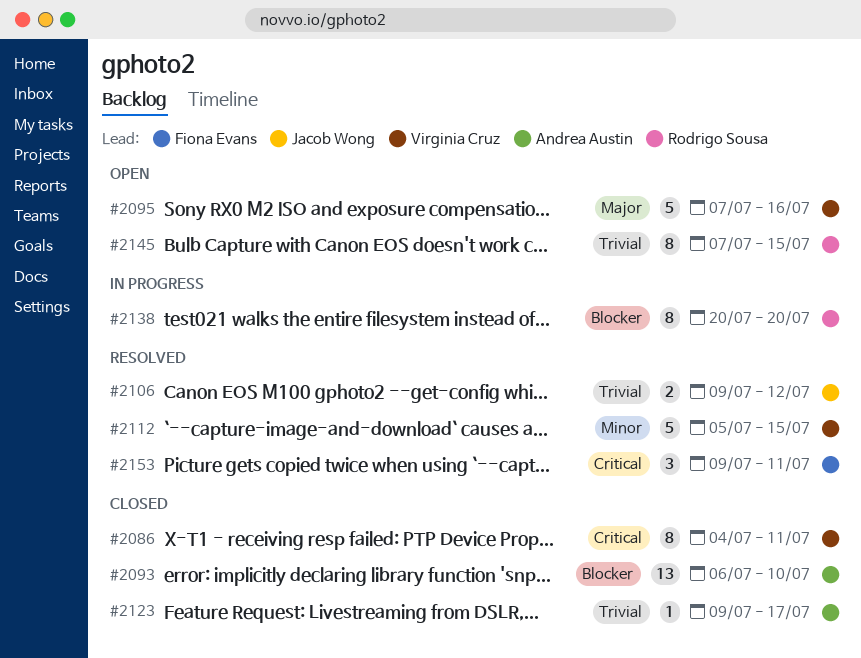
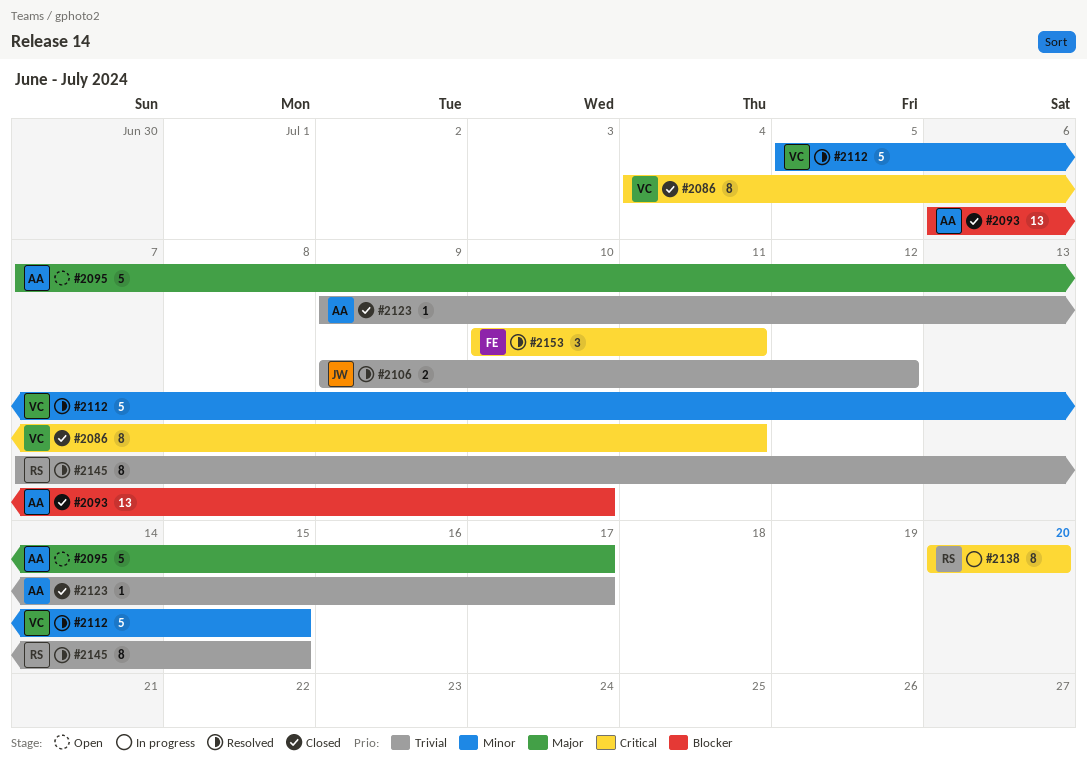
#2095, owner: Virginia Cruz -> Andrea Austin
#2095, due: Jul 16 -> Jul 17
#2138, priority: Blocker -> Critical
#2145, status: Open -> Resolved
#2153, start: Jul 9 -> Jul 10

